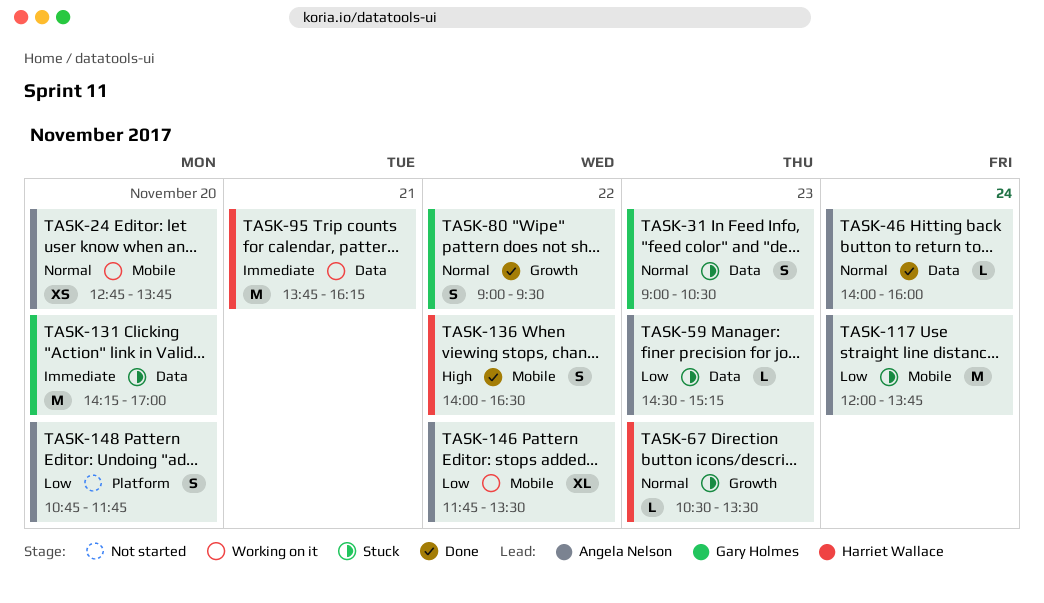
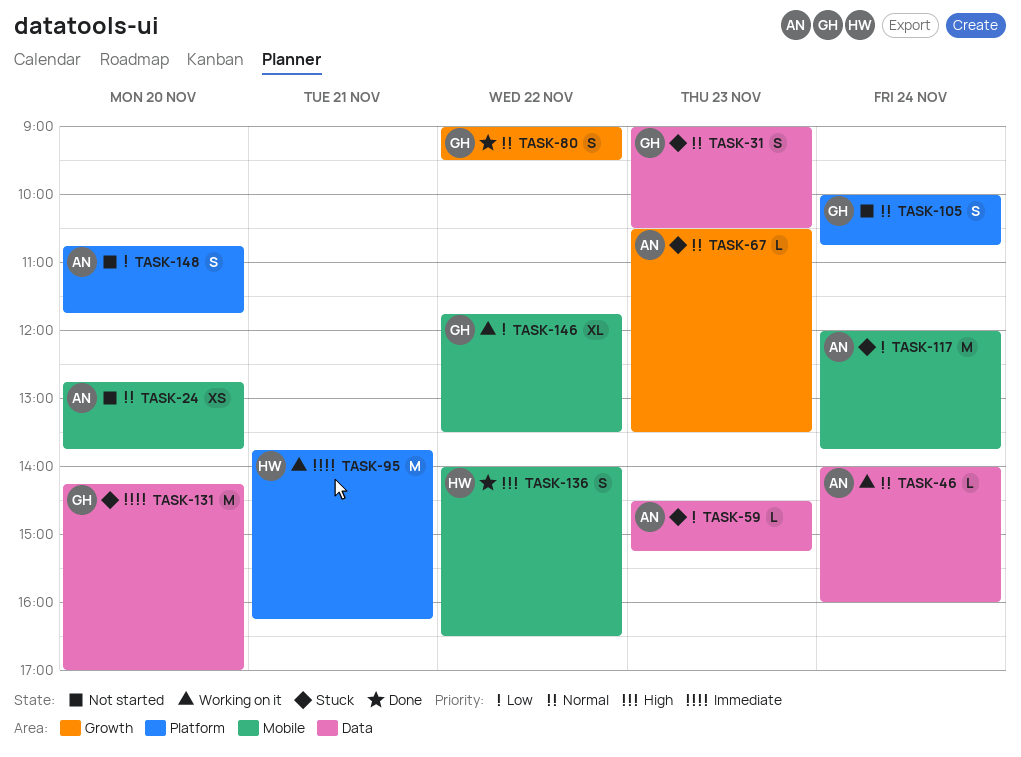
TASK-24, status: Working on it -> Not started
TASK-46, status: Done -> Working on it
TASK-67, owner: Harriet Wallace -> Angela Nelson
TASK-95, label: Data -> Platform
TASK-105: none -> present
TASK-146, owner: Angela Nelson -> Gary Holmes

